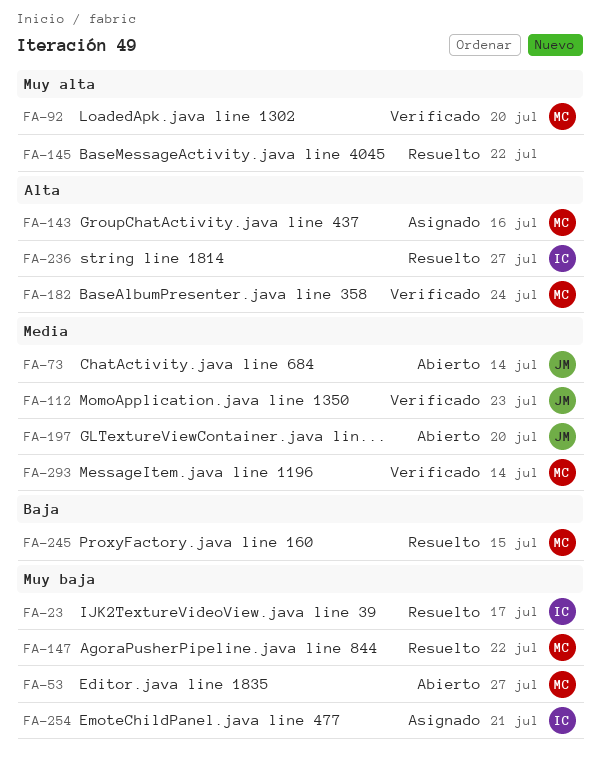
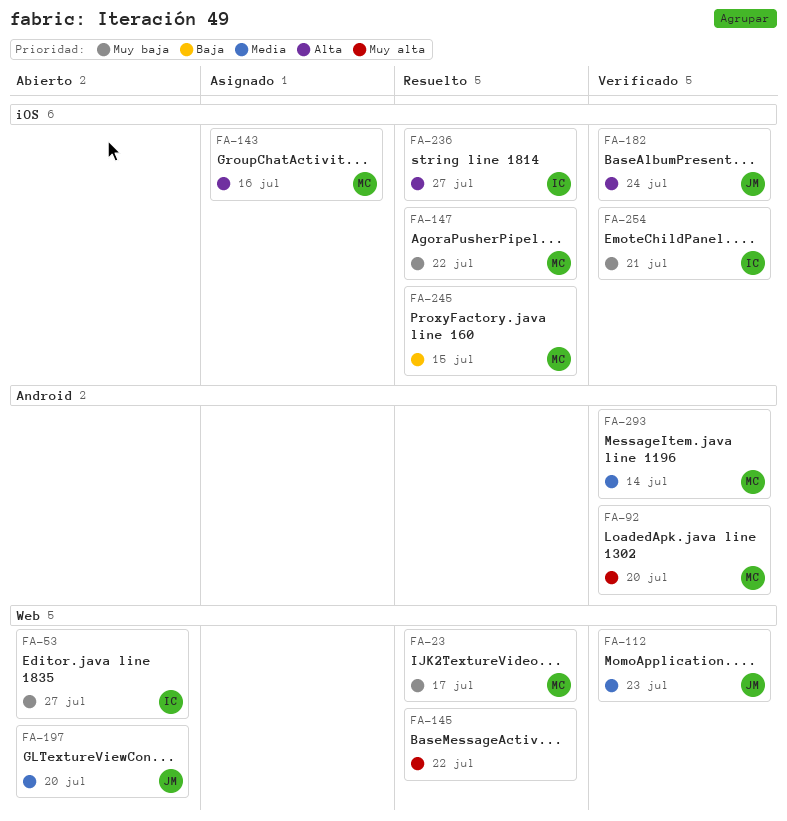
FA-23, owner: IC -> MC
FA-53, owner: MC -> IC
FA-73: present -> none
FA-182, owner: MC -> JM
FA-254, status: Asignado -> Verificado

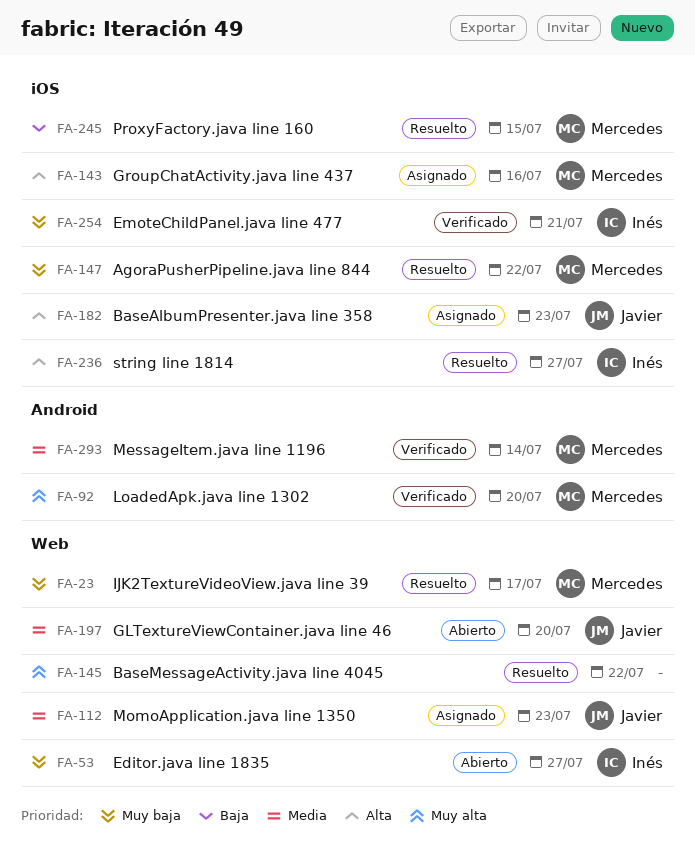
FA-112, status: Verificado -> Asignado
FA-182, status: Verificado -> Asignado
FA-182, due: Jul 24 -> Jul 23

